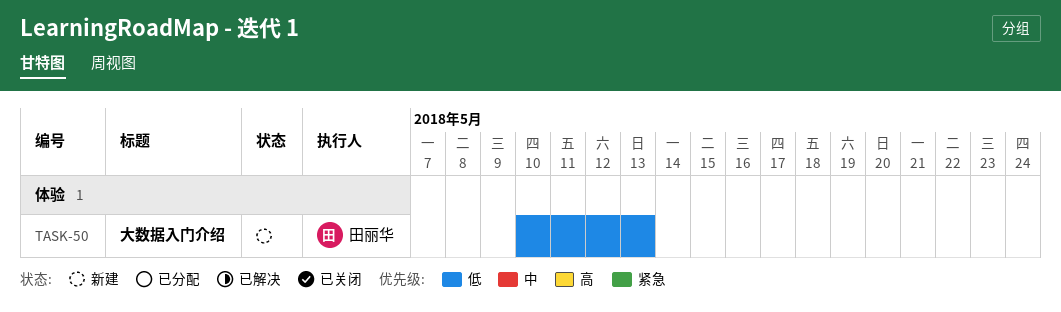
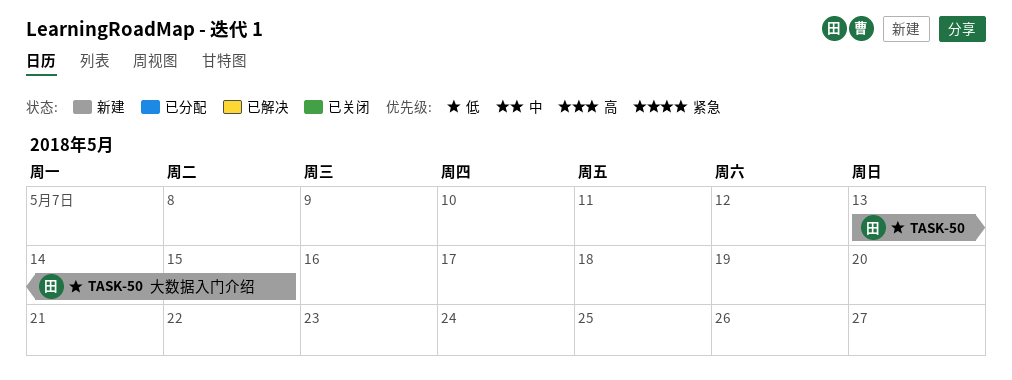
TASK-50, start: May 10 -> May 13
TASK-50, due: May 13 -> May 15

